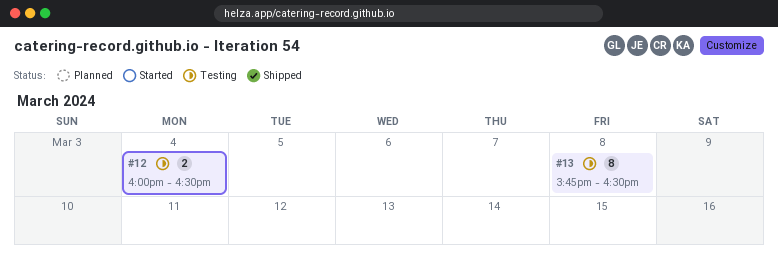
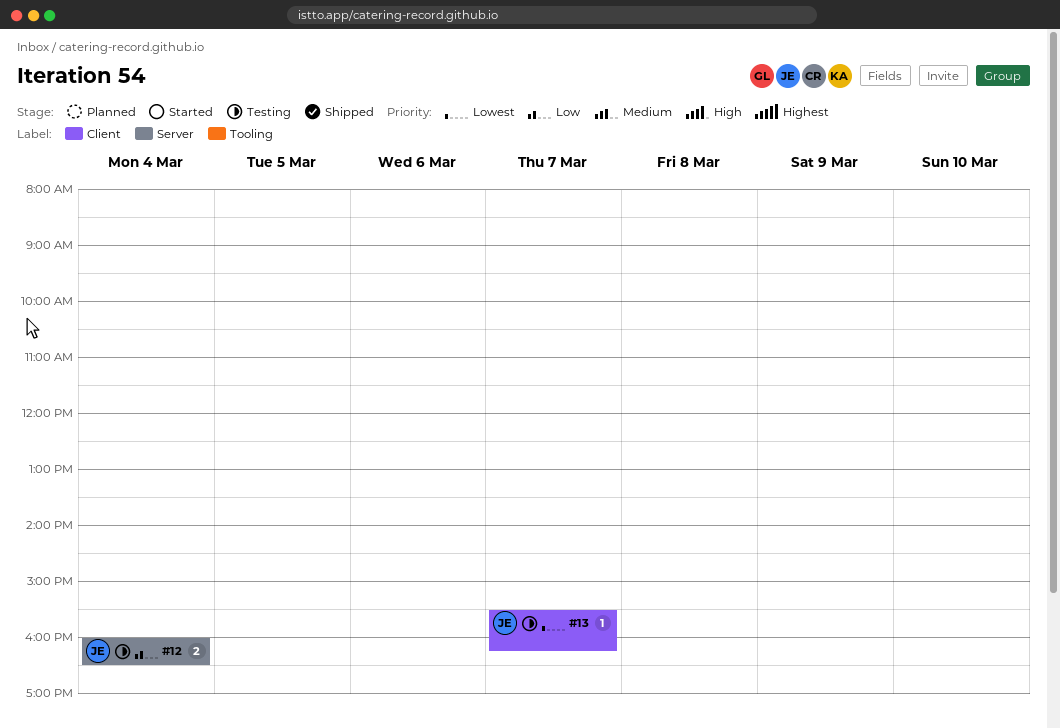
#13, estimate: 8 -> 1
#13, day: Mar 8 -> Mar 7
#13, begins: 15:45 -> 15:30
#13, ends: 16:30 -> 16:15

